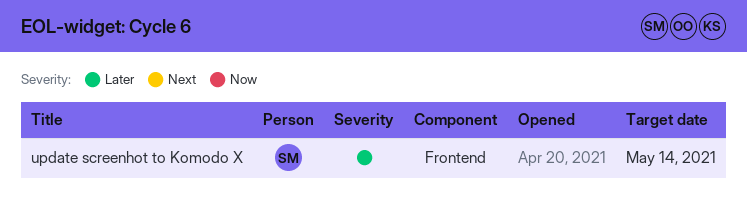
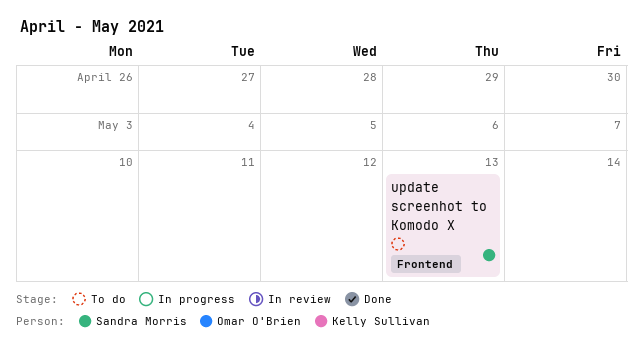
update screenhot to Komodo X, due: May 14 -> May 13

